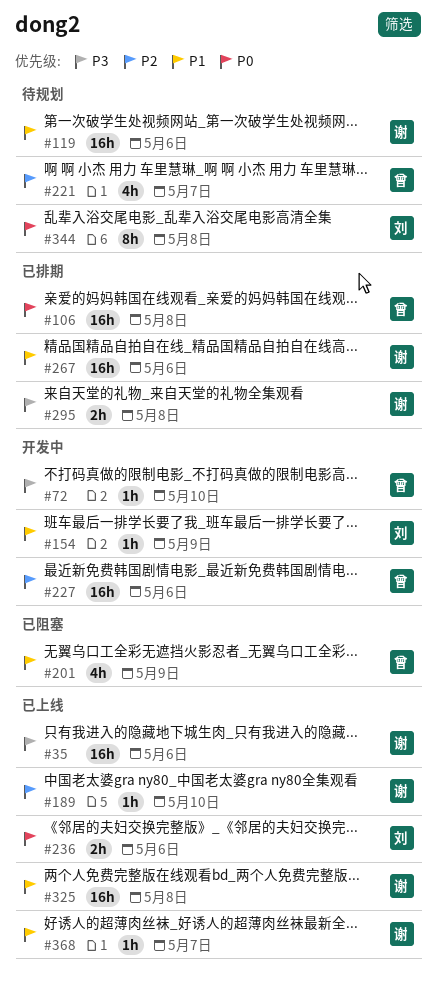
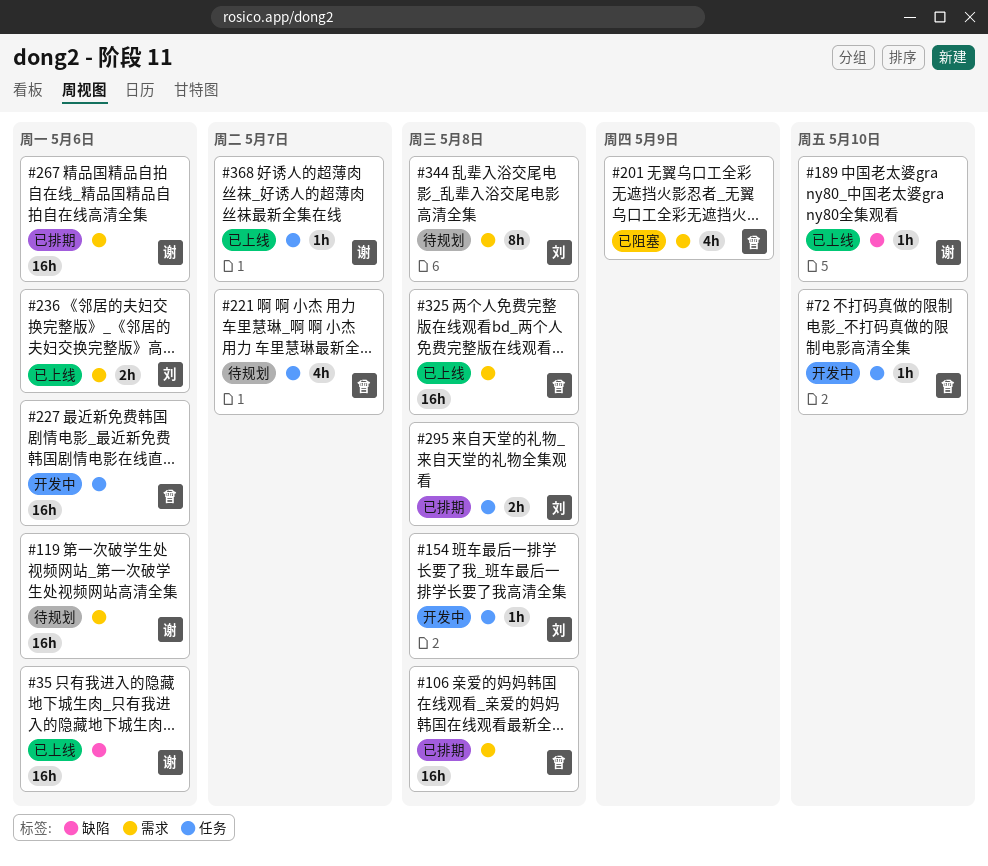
#154, due: May 9 -> May 8
#295, owner: 谢 -> 刘
#325, owner: 谢 -> 曾

